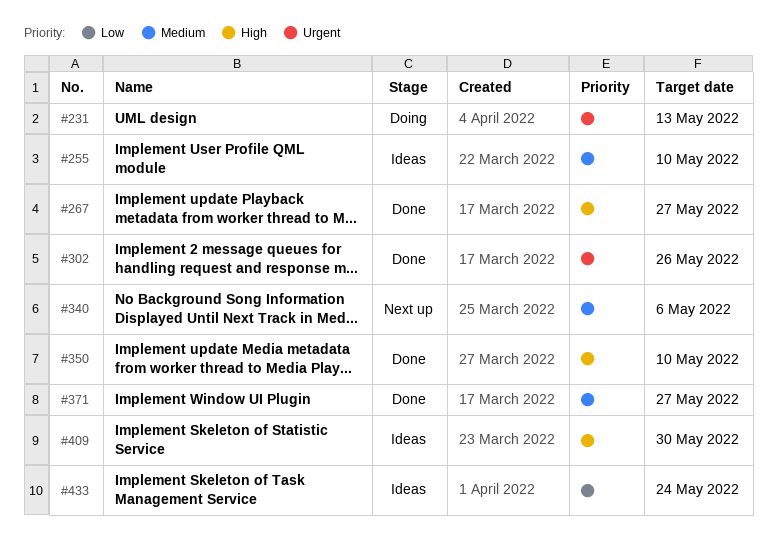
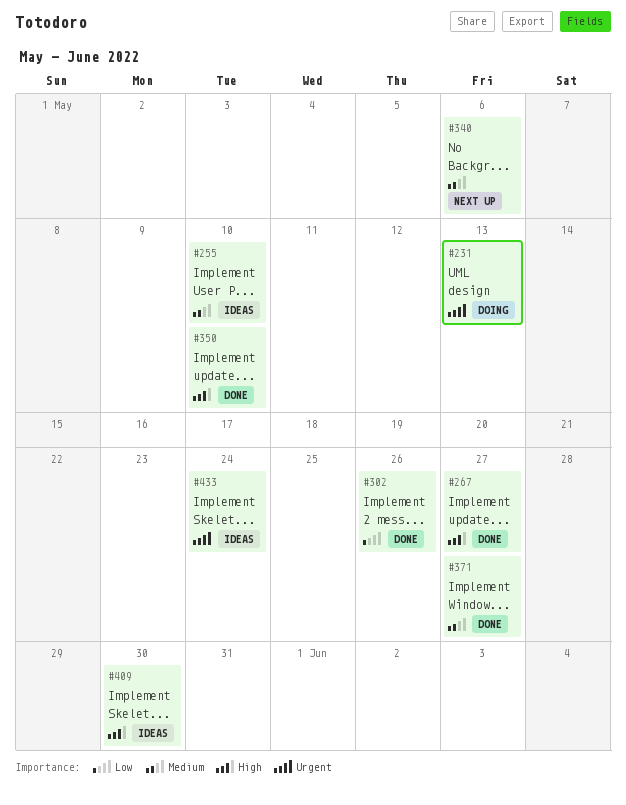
#302, priority: Urgent -> Low
#433, priority: Low -> Urgent

